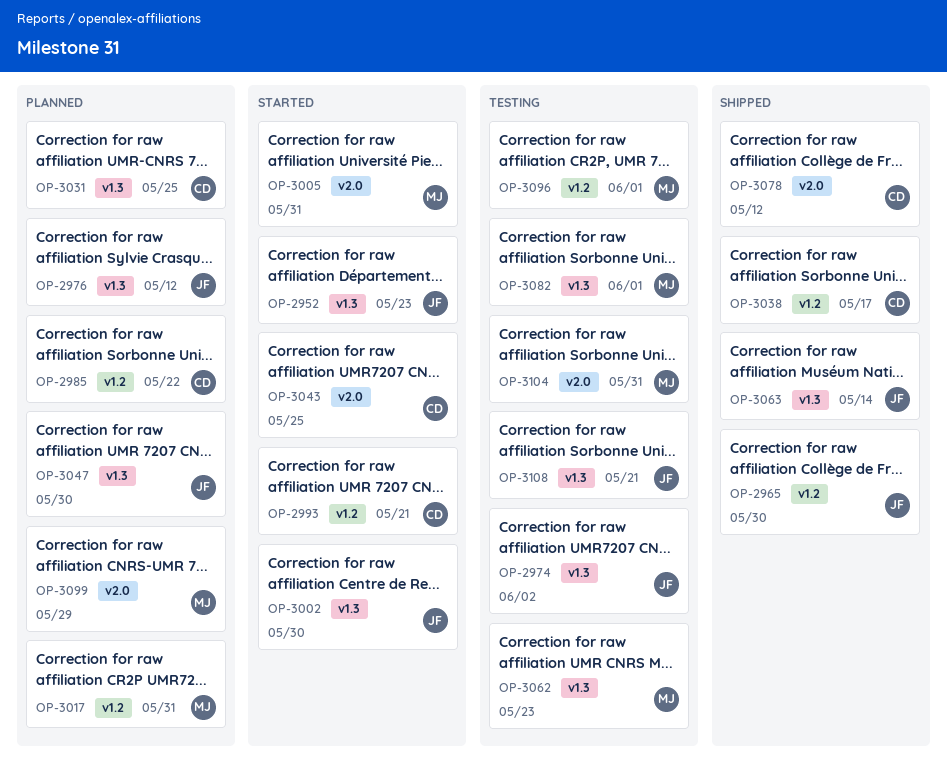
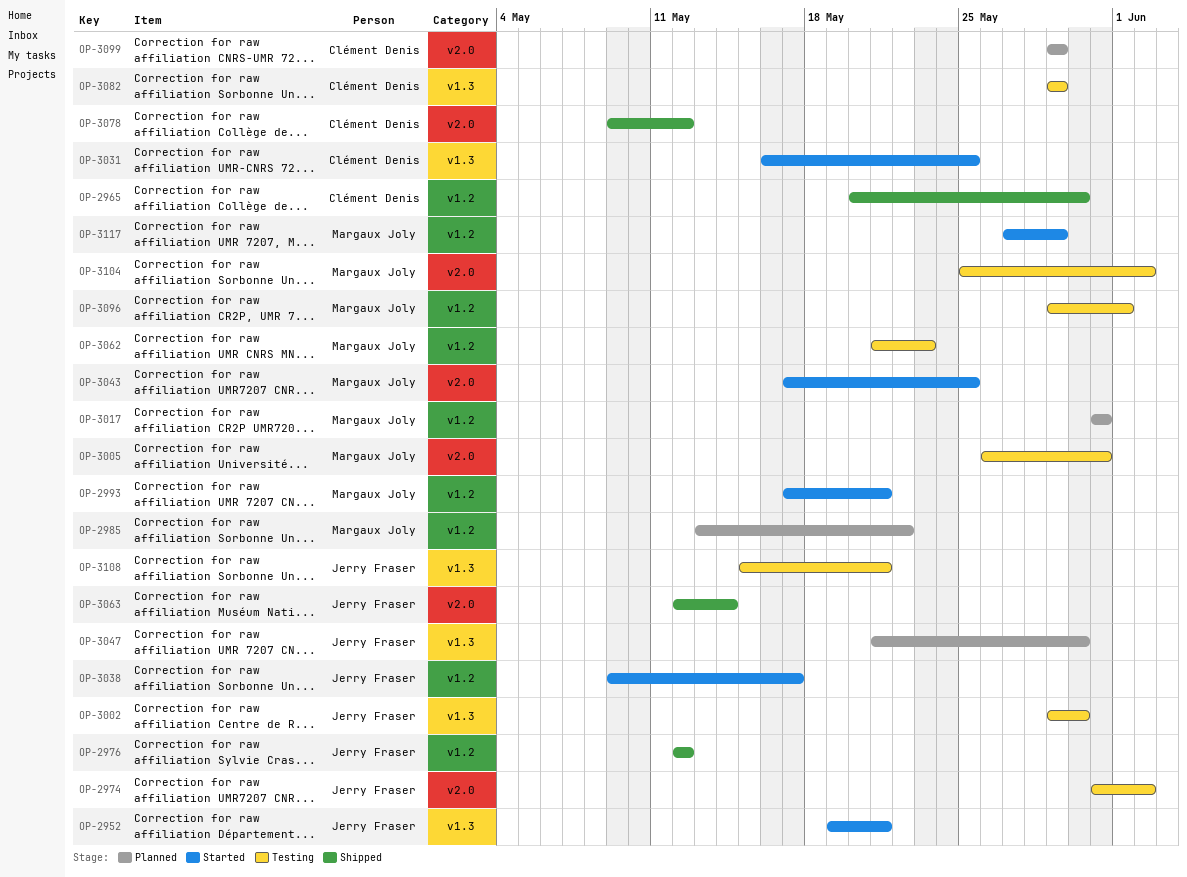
OP-2952, due: May 23 -> May 21
OP-2965, owner: Jerry Fraser -> Clément Denis
OP-2974, label: v1.3 -> v2.0
OP-2976, status: Planned -> Shipped
OP-2976, label: v1.3 -> v1.2
OP-2985, owner: Clément Denis -> Margaux Joly
OP-2993, owner: Clément Denis -> Margaux Joly
OP-3002, status: Started -> Testing
OP-3005, status: Started -> Testing
OP-3031, status: Planned -> Started
OP-3038, status: Shipped -> Started
OP-3038, owner: Clément Denis -> Jerry Fraser
OP-3043, owner: Clément Denis -> Margaux Joly
OP-3062, label: v1.3 -> v1.2
OP-3063, label: v1.3 -> v2.0
OP-3082, owner: Margaux Joly -> Clément Denis
OP-3082, due: Jun 1 -> May 29
OP-3099, owner: Margaux Joly -> Clément Denis
OP-3104, due: May 31 -> Jun 2
OP-3117: none -> present

